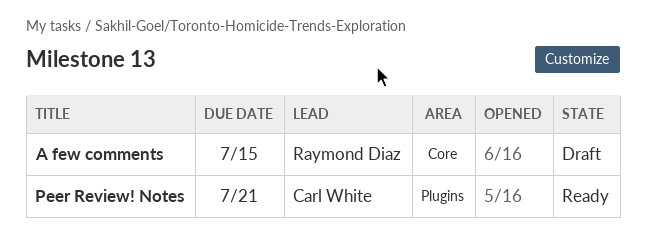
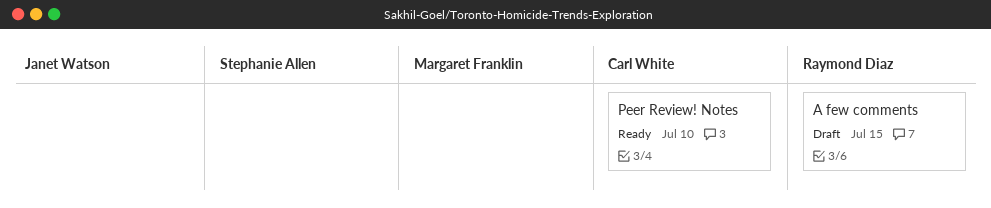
Peer Review! Notes, due: Jul 21 -> Jul 10

